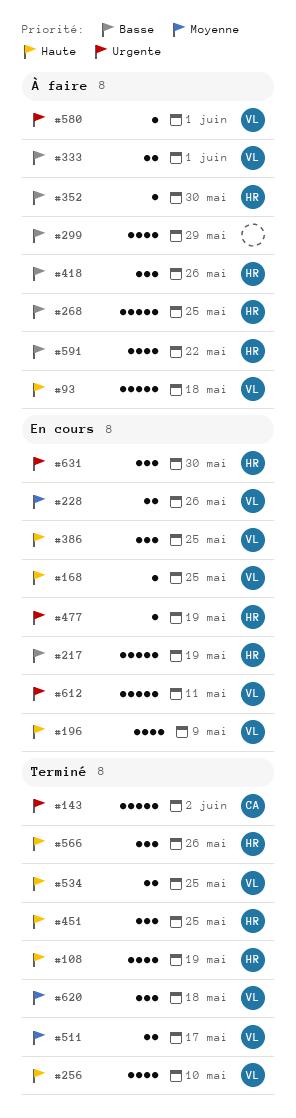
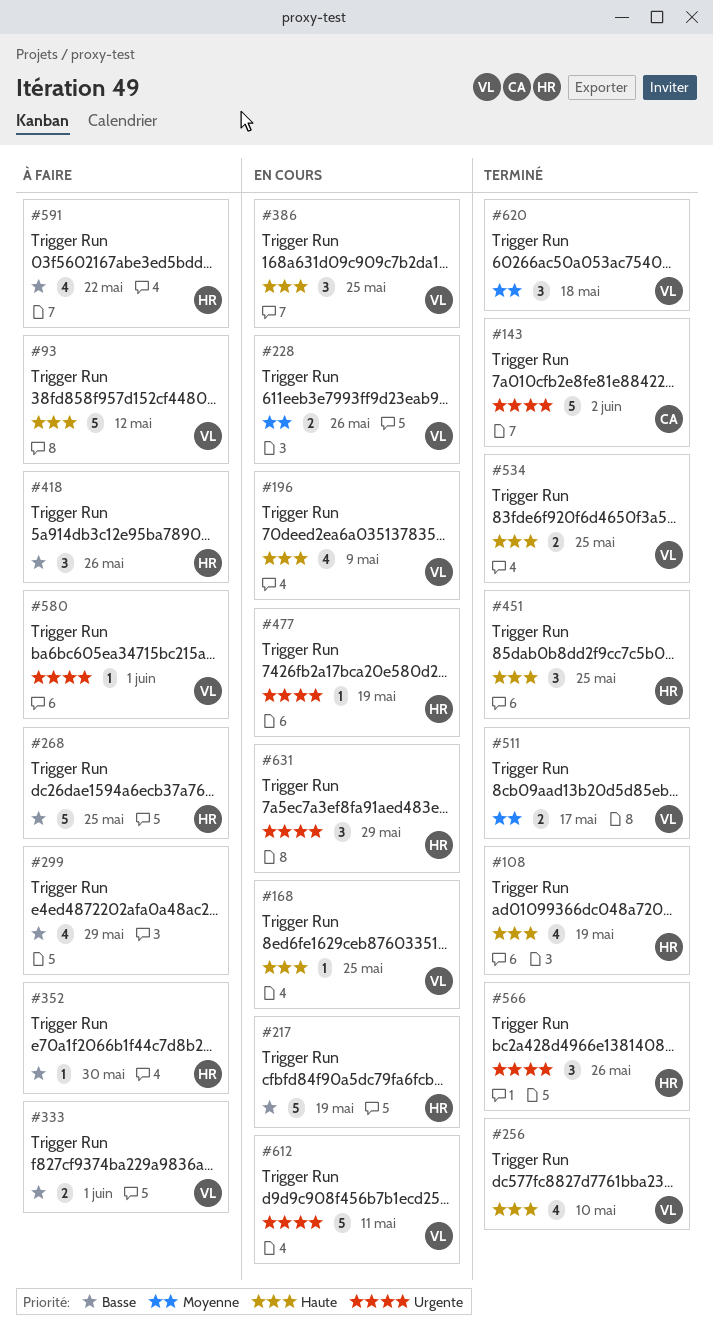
#93, due: May 18 -> May 12
#566, priority: Haute -> Urgente
#631, due: May 30 -> May 29

